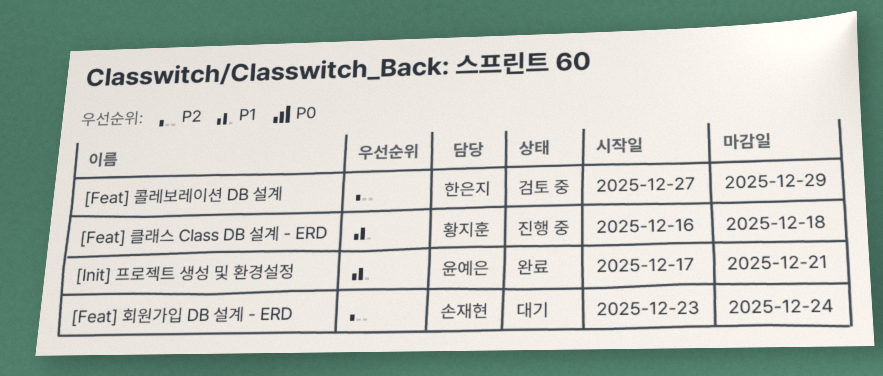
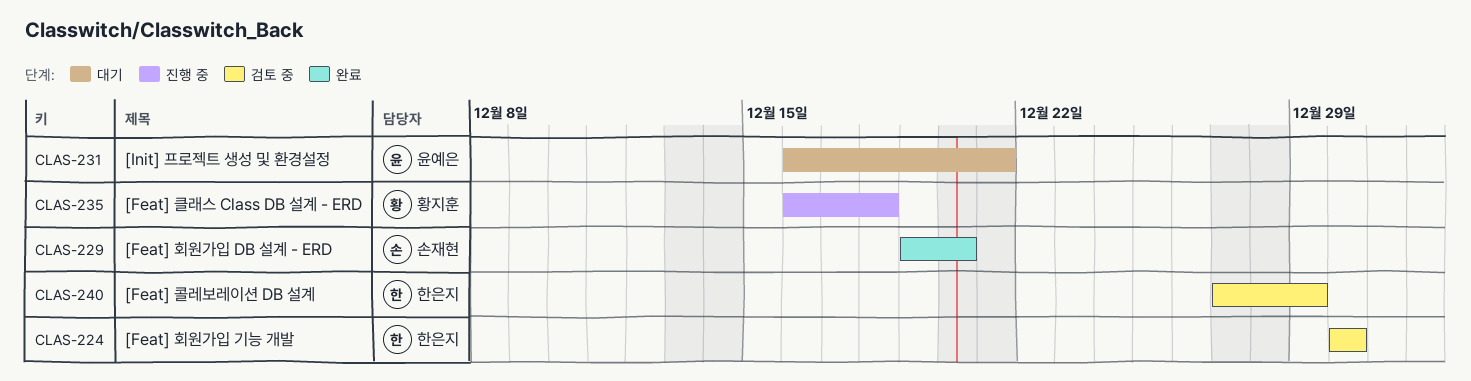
[Feat] 회원가입 DB 설계 - ERD, status: 대기 -> 완료
[Feat] 회원가입 DB 설계 - ERD, start: Dec 23 -> Dec 19
[Feat] 회원가입 DB 설계 - ERD, due: Dec 24 -> Dec 20
[Feat] 회원가입 기능 개발: none -> present
[Init] 프로젝트 생성 및 환경설정, status: 완료 -> 대기
[Init] 프로젝트 생성 및 환경설정, start: Dec 17 -> Dec 16

